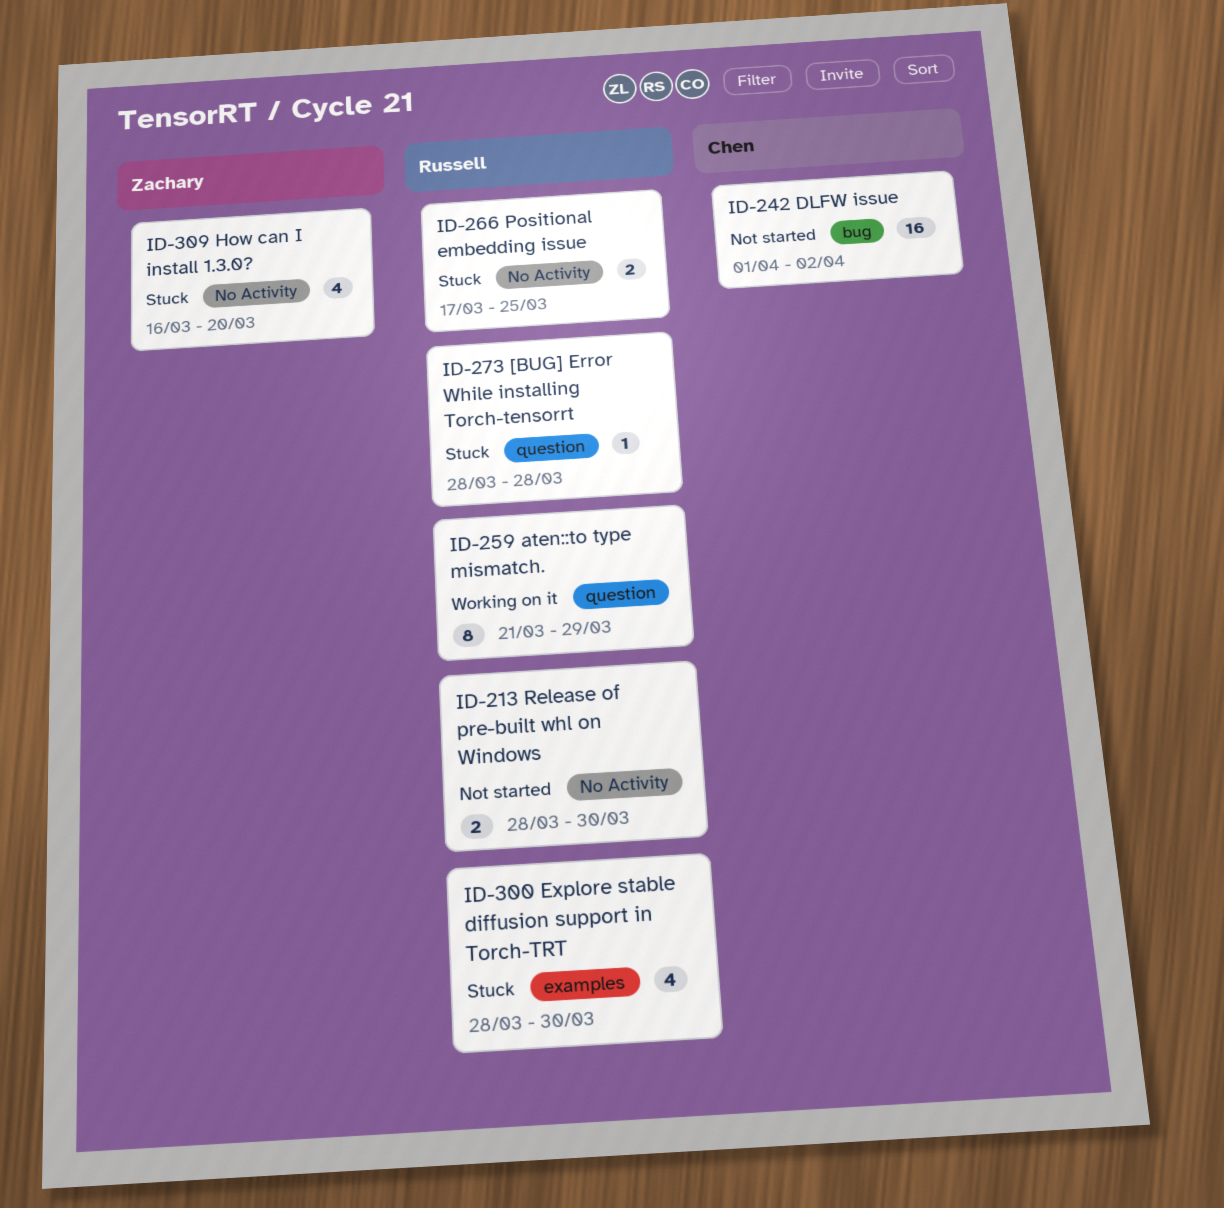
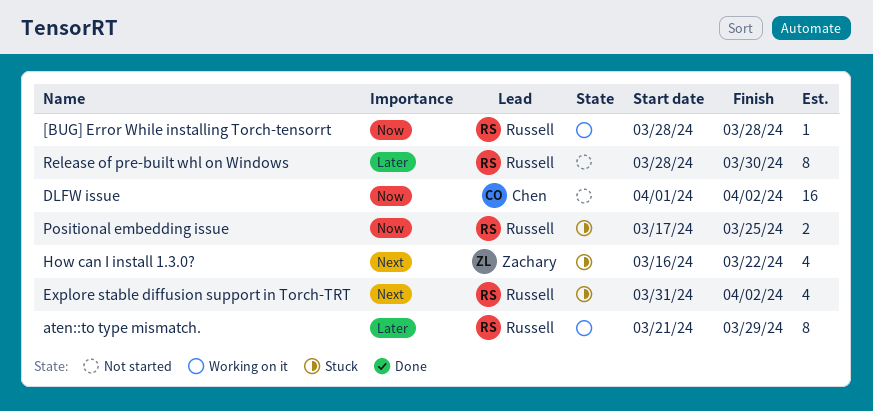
[BUG] Error While installing Torch-tensorrt, status: Stuck -> Working on it
Explore stable diffusion support in Torch-TRT, start: Mar 28 -> Mar 31
Explore stable diffusion support in Torch-TRT, due: Mar 30 -> Apr 2
How can I install 1.3.0?, due: Mar 20 -> Mar 22
Release of pre-built whl on Windows, estimate: 2 -> 8

